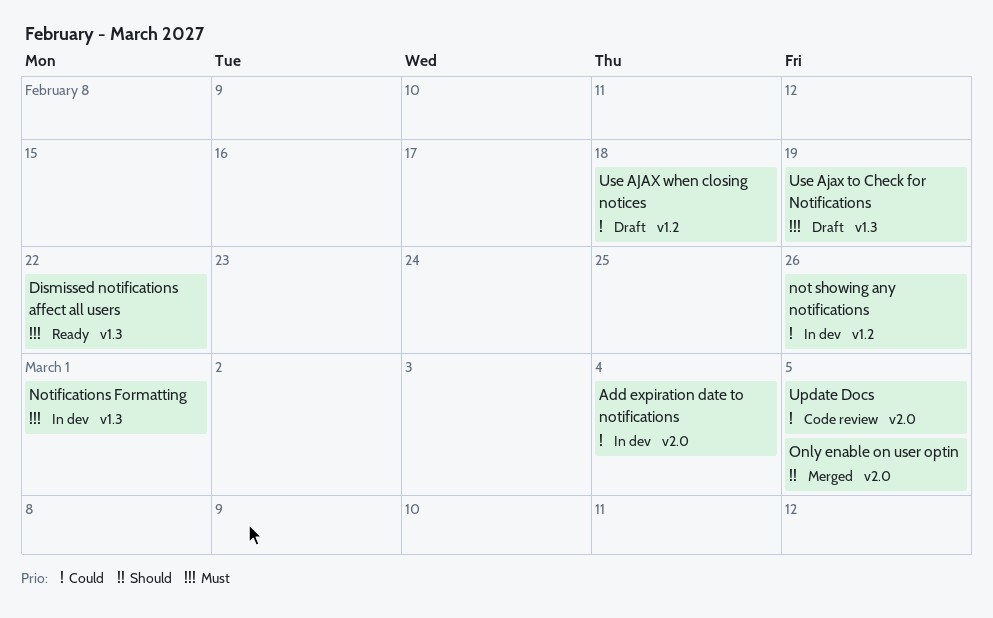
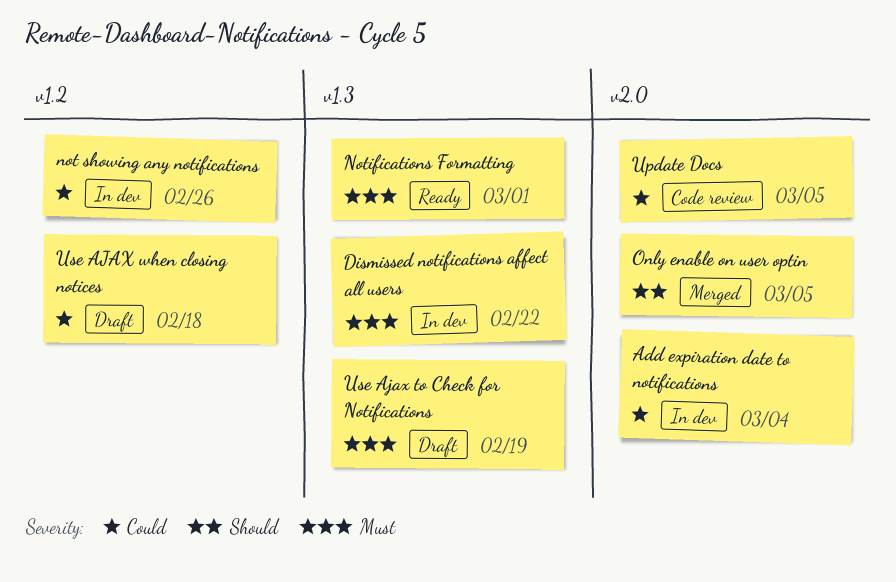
Dismissed notifications affect all users, status: Ready -> In dev
Notifications Formatting, status: In dev -> Ready

